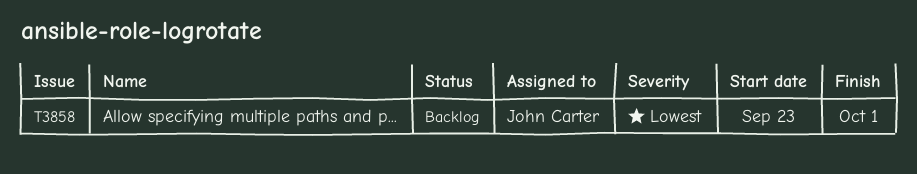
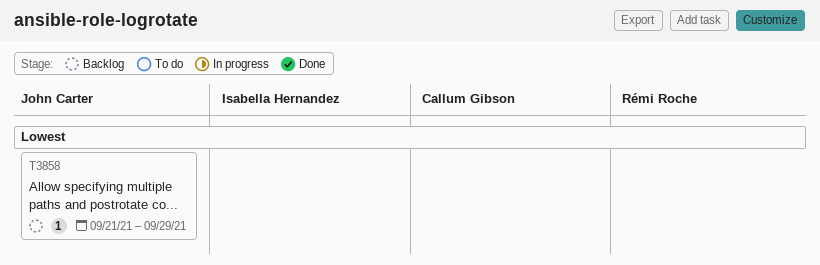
T3858, start: Sep 23 -> Sep 21
T3858, due: Oct 1 -> Sep 29

